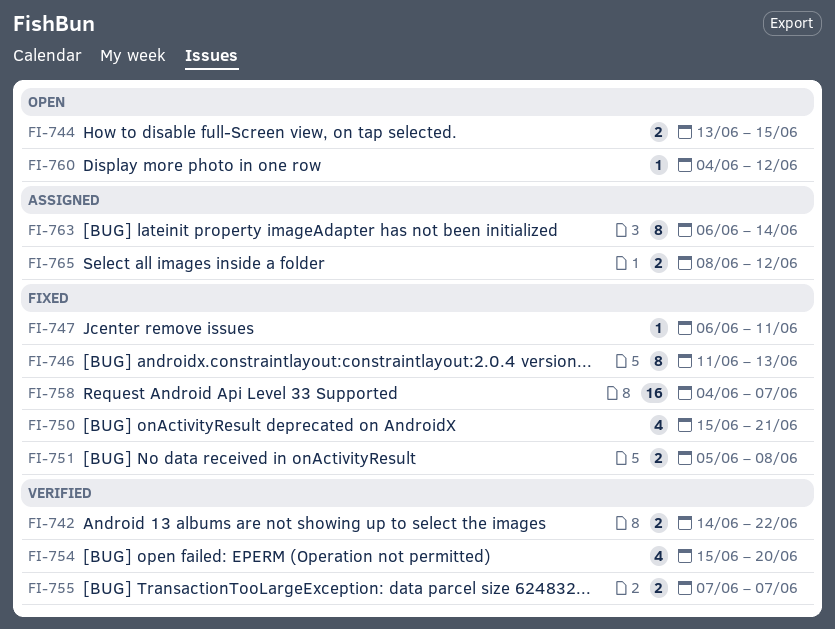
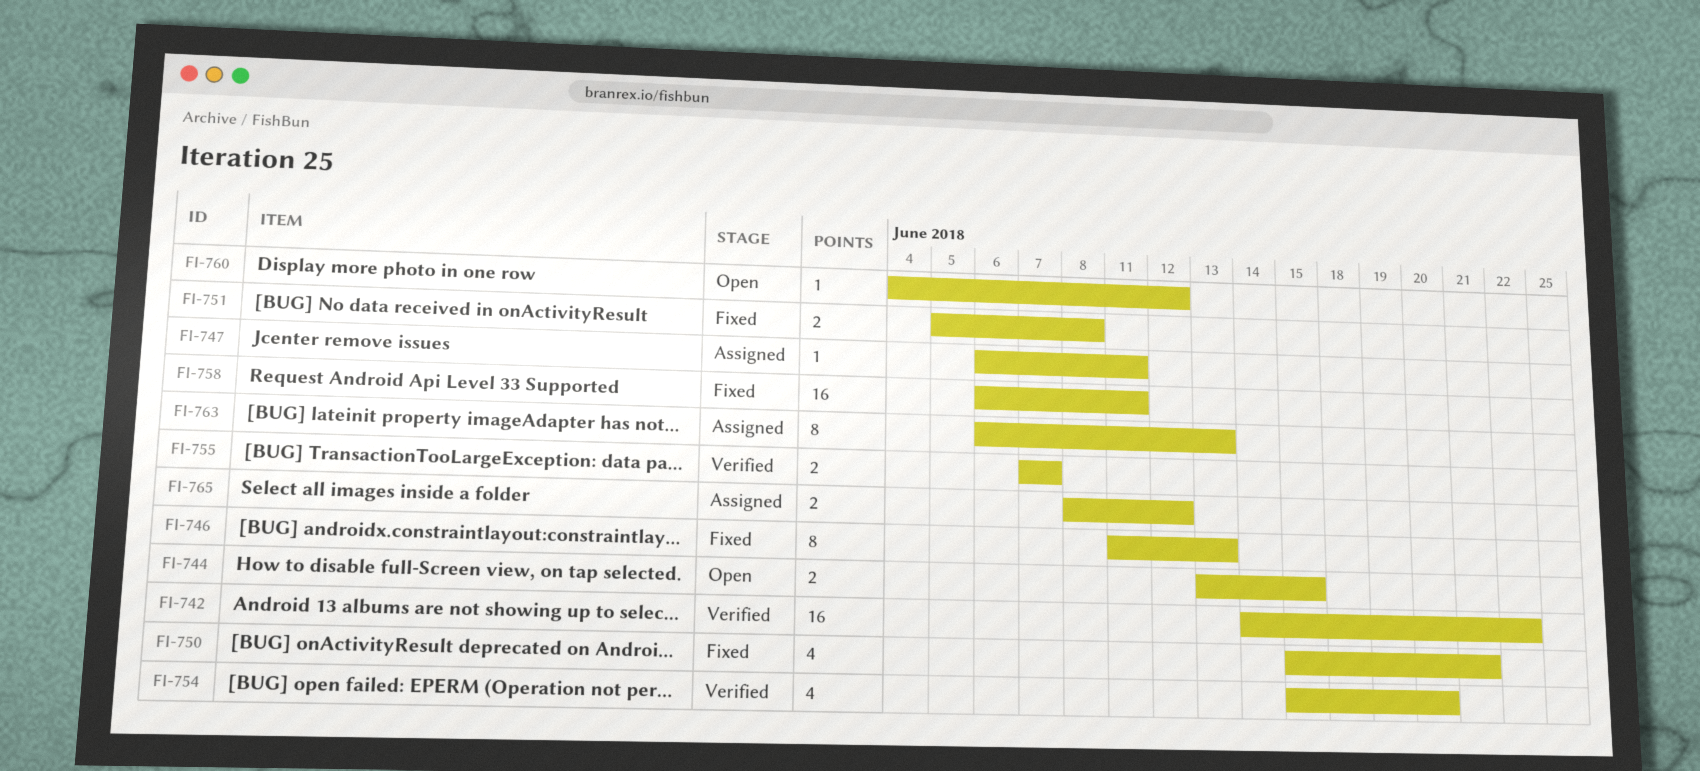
FI-742, estimate: 2 -> 16
FI-747, status: Fixed -> Assigned
FI-758, start: Jun 4 -> Jun 6
FI-758, due: Jun 7 -> Jun 11
FI-763, due: Jun 14 -> Jun 13

